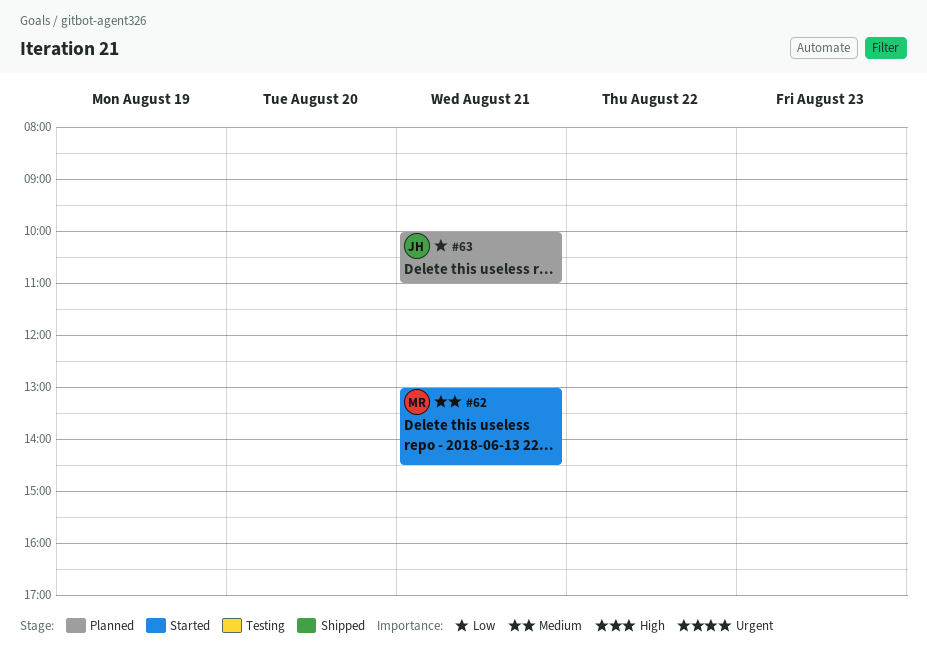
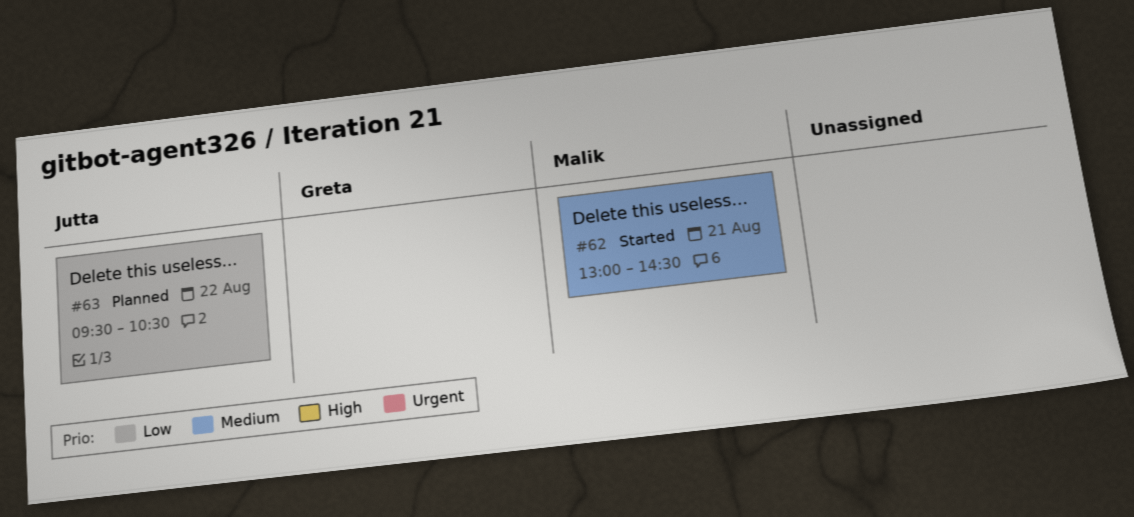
#63, day: Aug 21 -> Aug 22
#63, begins: 10:00 -> 09:30
#63, ends: 11:00 -> 10:30

